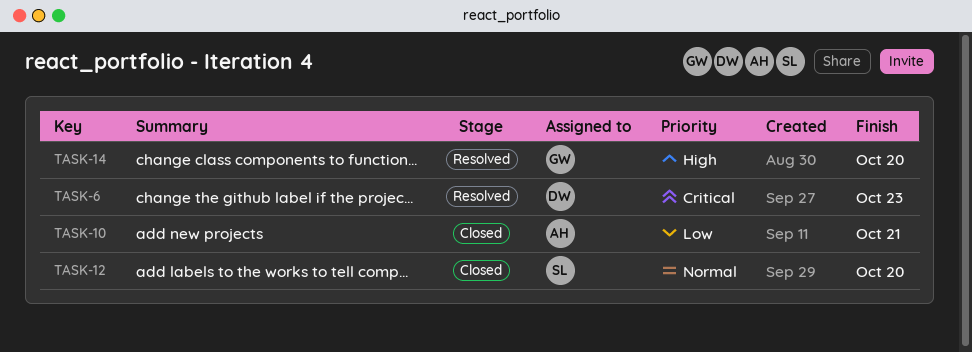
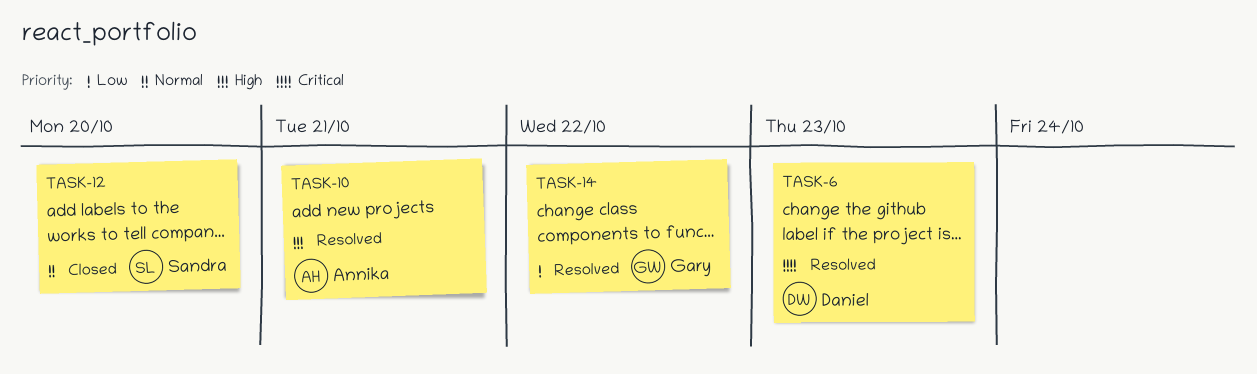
TASK-10, status: Closed -> Resolved
TASK-10, priority: Low -> High
TASK-14, priority: High -> Low
TASK-14, due: Oct 20 -> Oct 22

